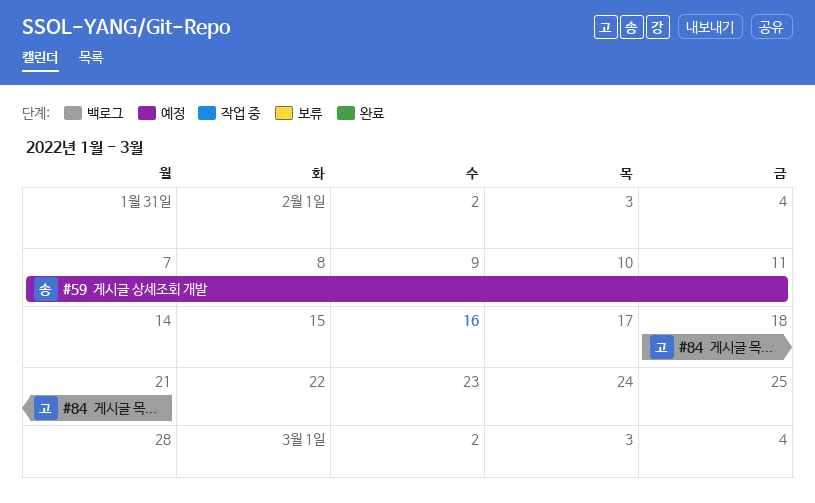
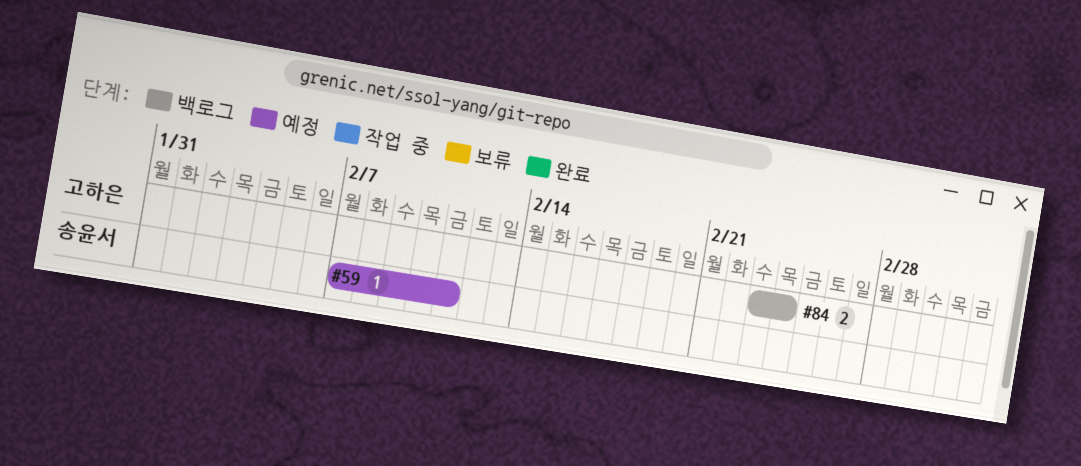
#84, start: Feb 18 -> Feb 23
#84, due: Feb 21 -> Feb 24

